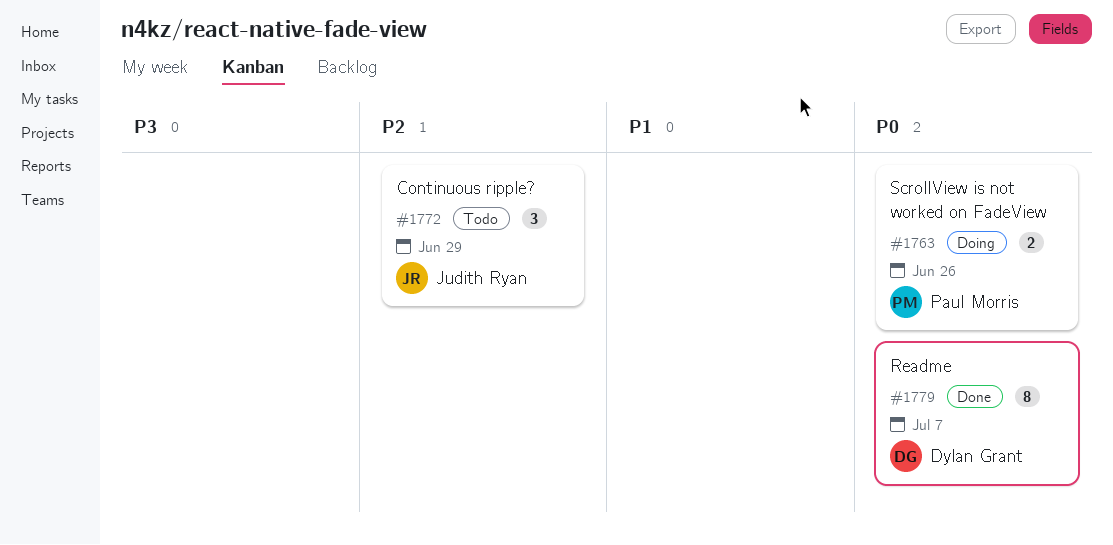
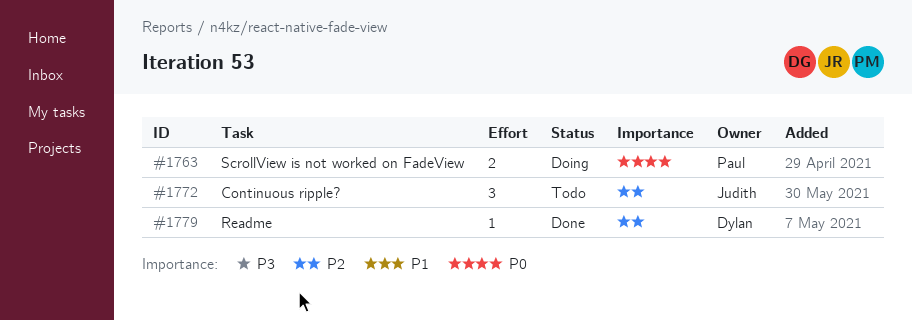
#1779, priority: P0 -> P2
#1779, estimate: 8 -> 1

